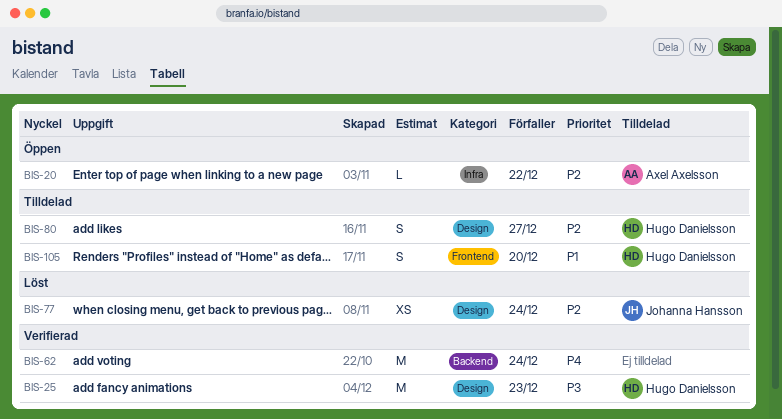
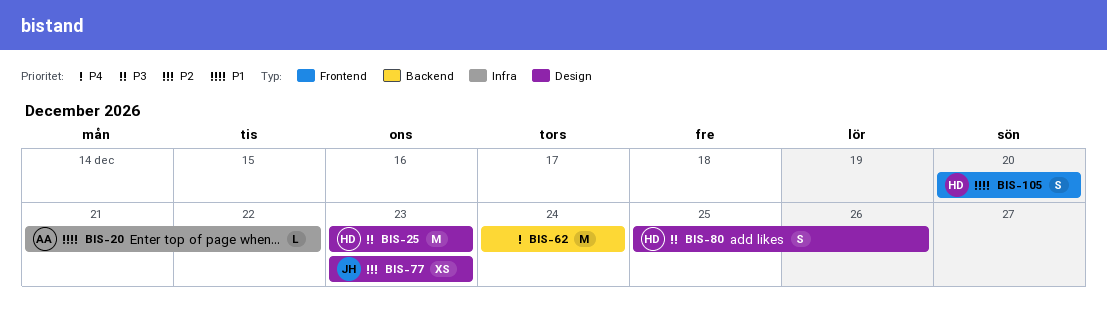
BIS-20, priority: P2 -> P1
BIS-77, due: Dec 24 -> Dec 23
BIS-80, priority: P2 -> P3
BIS-80, due: Dec 27 -> Dec 26

